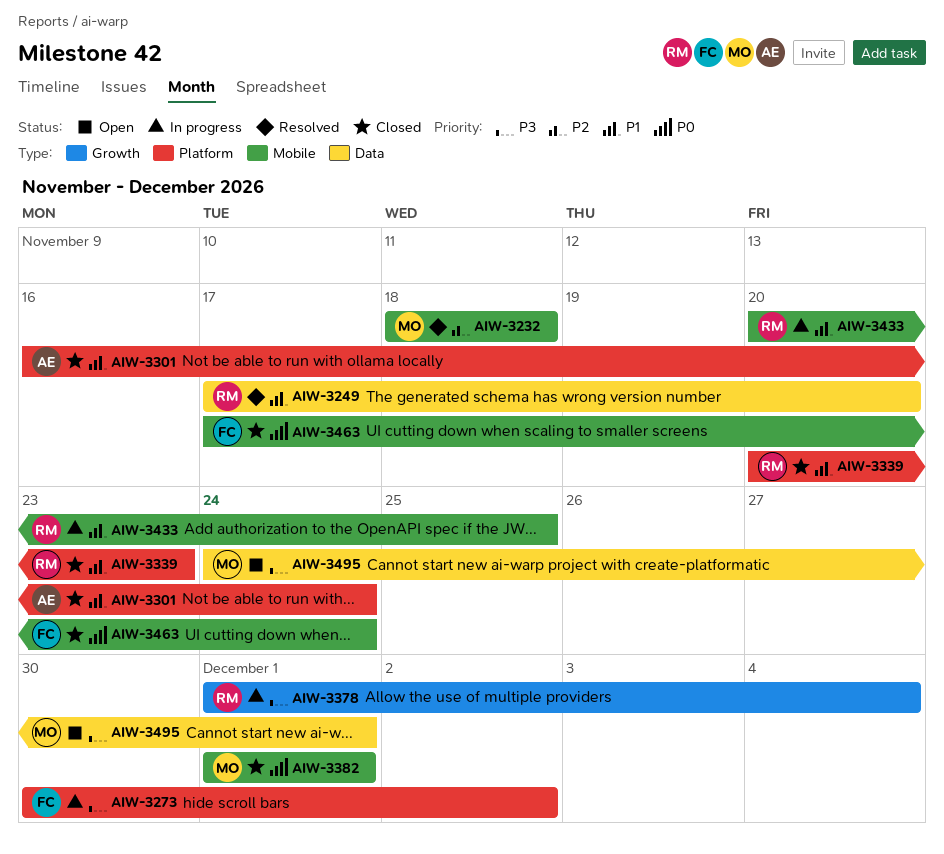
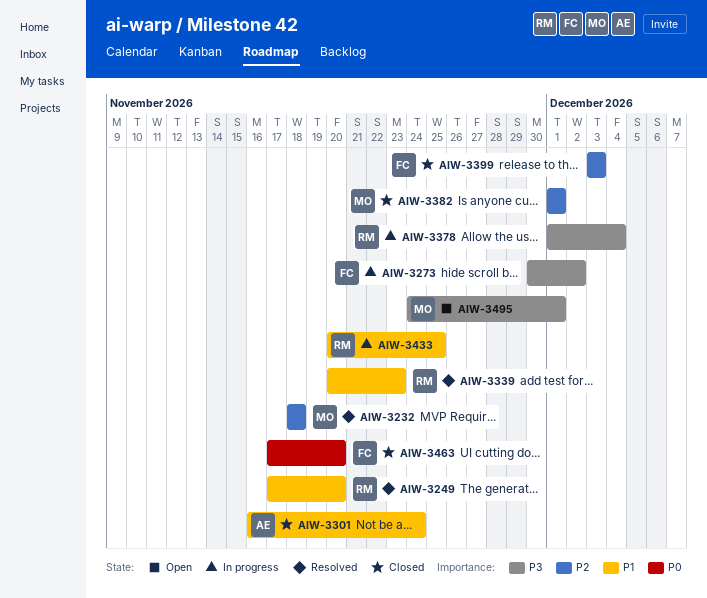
AIW-3339, status: Closed -> Resolved
AIW-3382, priority: P0 -> P2
AIW-3399: none -> present
AIW-3463, due: Nov 24 -> Nov 20

